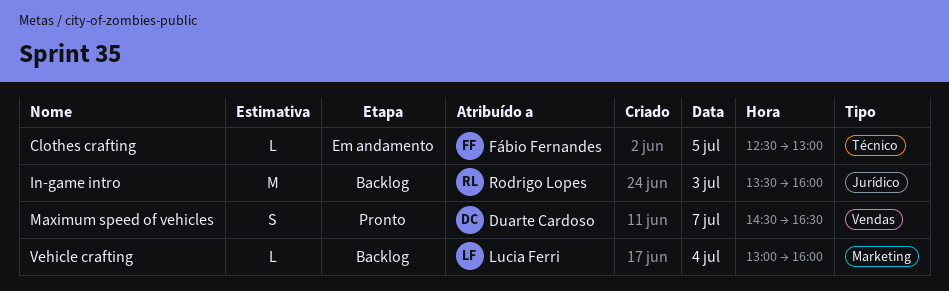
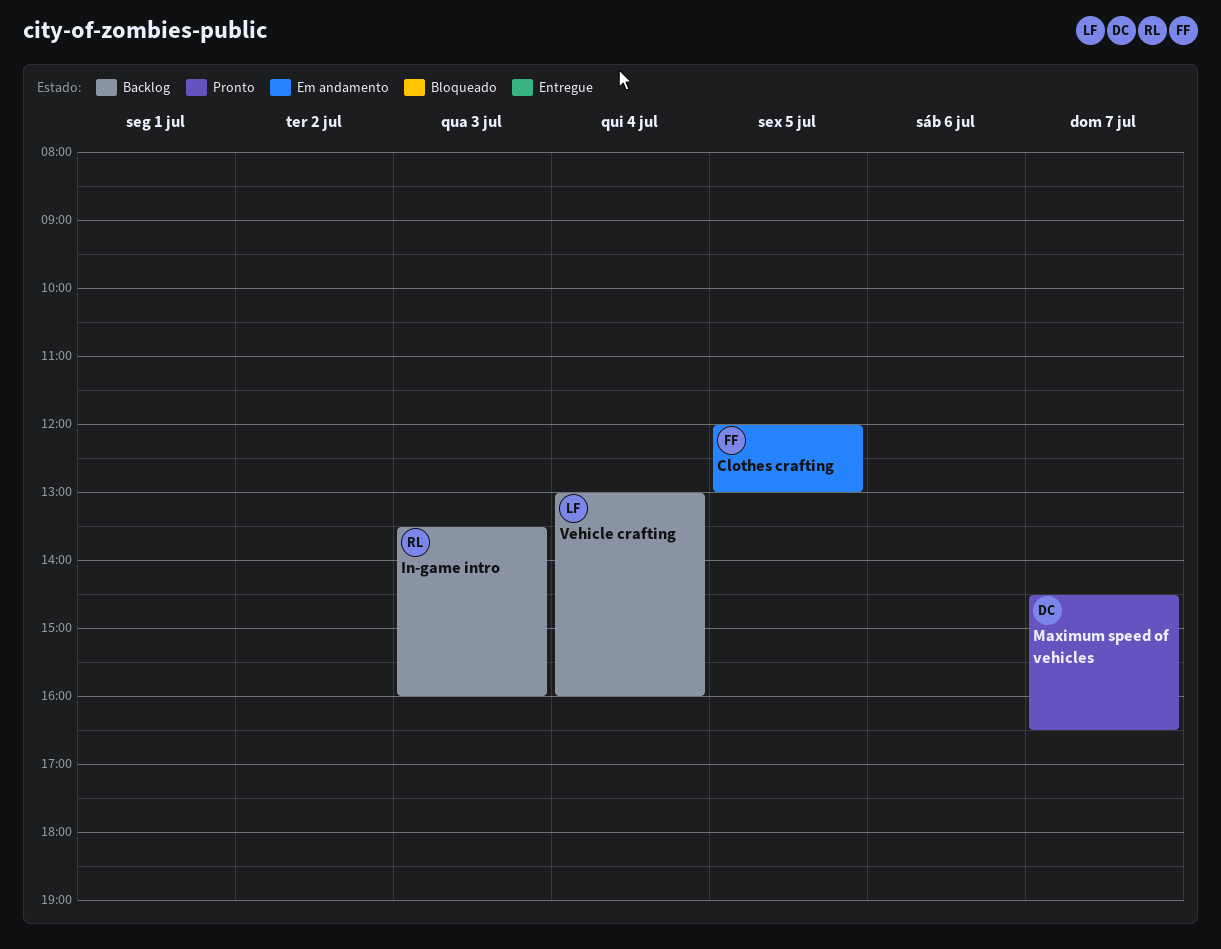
Clothes crafting, begins: 12:30 -> 12:00

